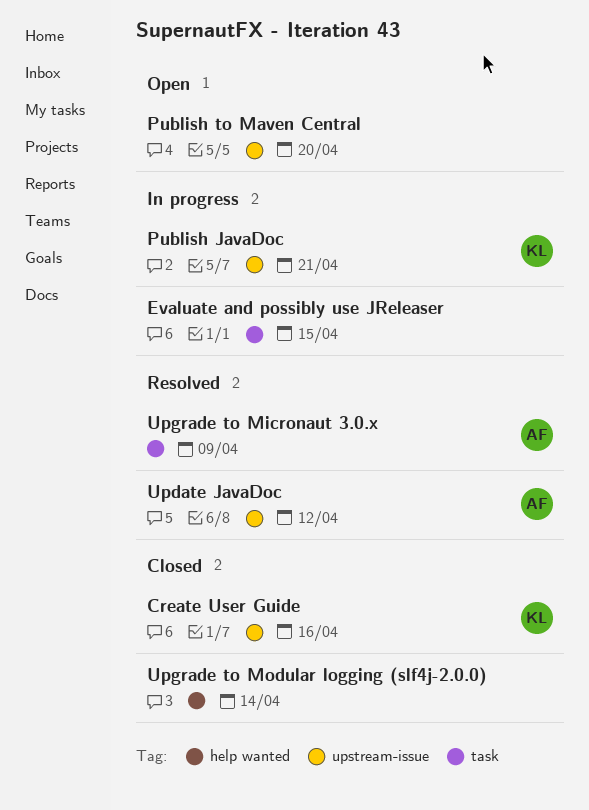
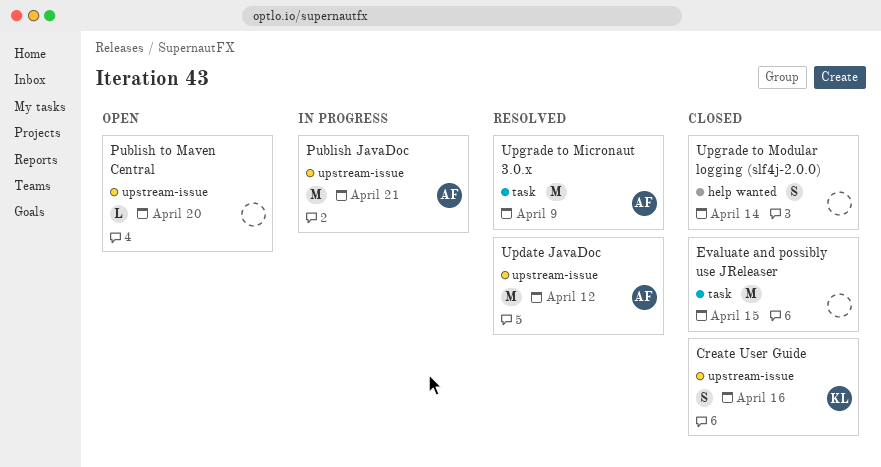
Evaluate and possibly use JReleaser, status: In progress -> Closed
Publish JavaDoc, owner: KL -> AF

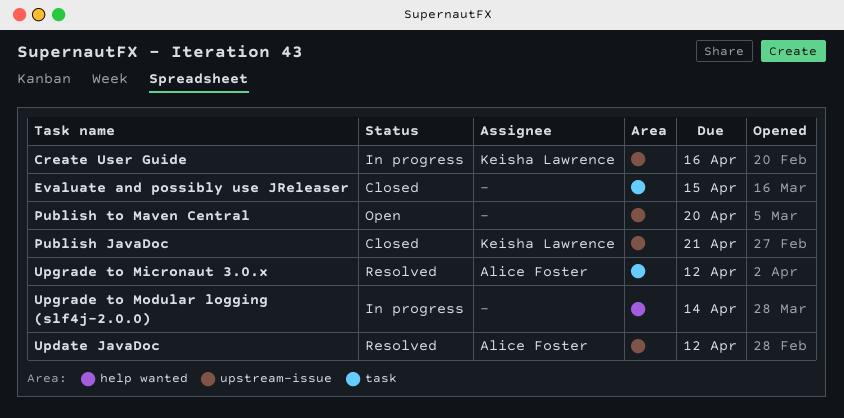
Create User Guide, status: Closed -> In progress
Publish JavaDoc, status: In progress -> Closed
Publish JavaDoc, owner: Alice Foster -> Keisha Lawrence
Upgrade to Micronaut 3.0.x, due: Apr 9 -> Apr 12
Upgrade to Modular logging (slf4j-2.0.0), status: Closed -> In progress

